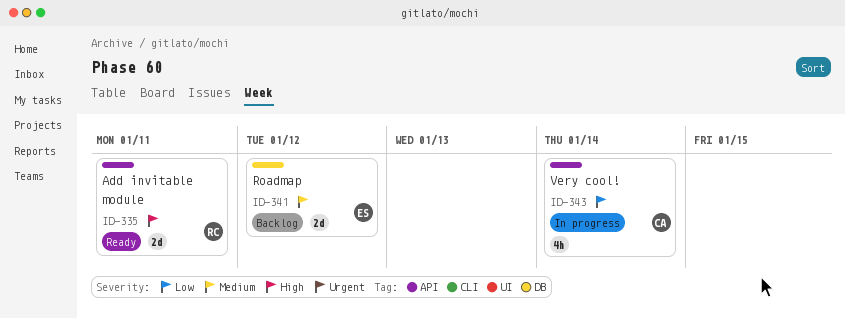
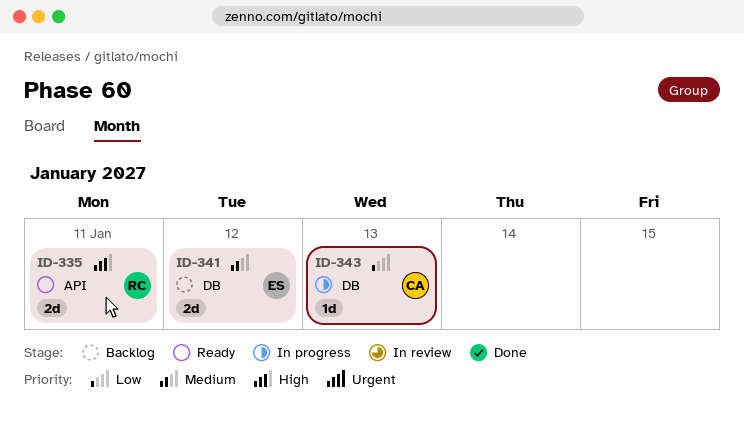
ID-343, label: API -> DB
ID-343, estimate: 4h -> 1d
ID-343, due: Jan 14 -> Jan 13

